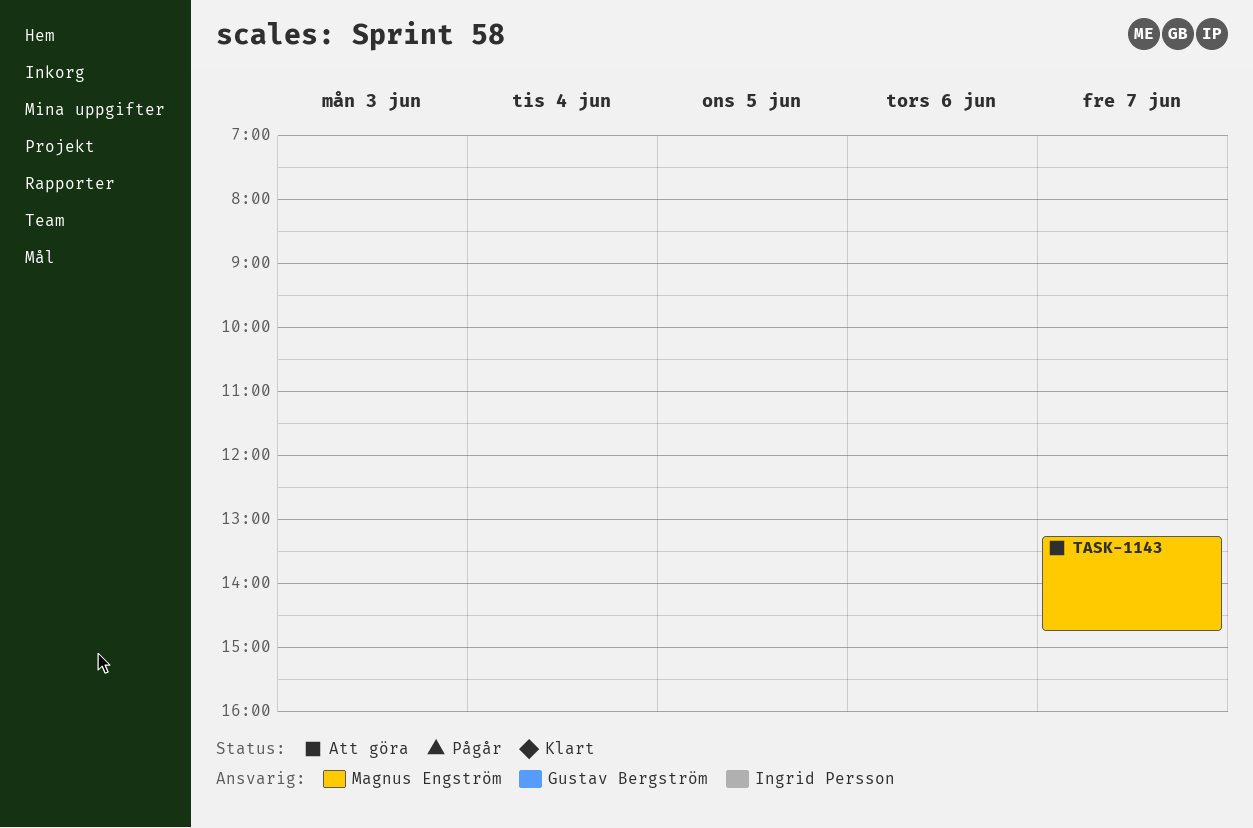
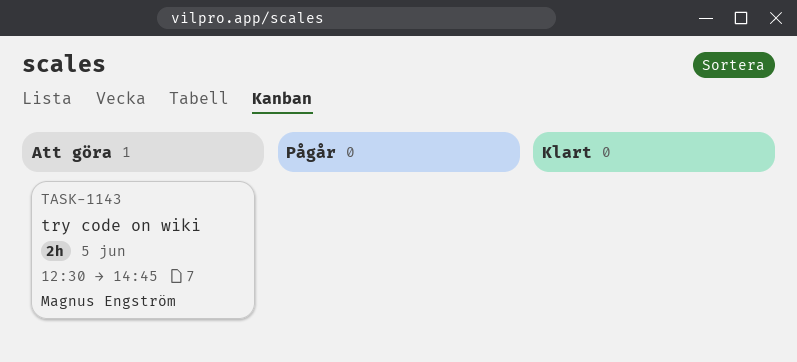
TASK-1143, day: Jun 7 -> Jun 5
TASK-1143, begins: 13:15 -> 12:30

